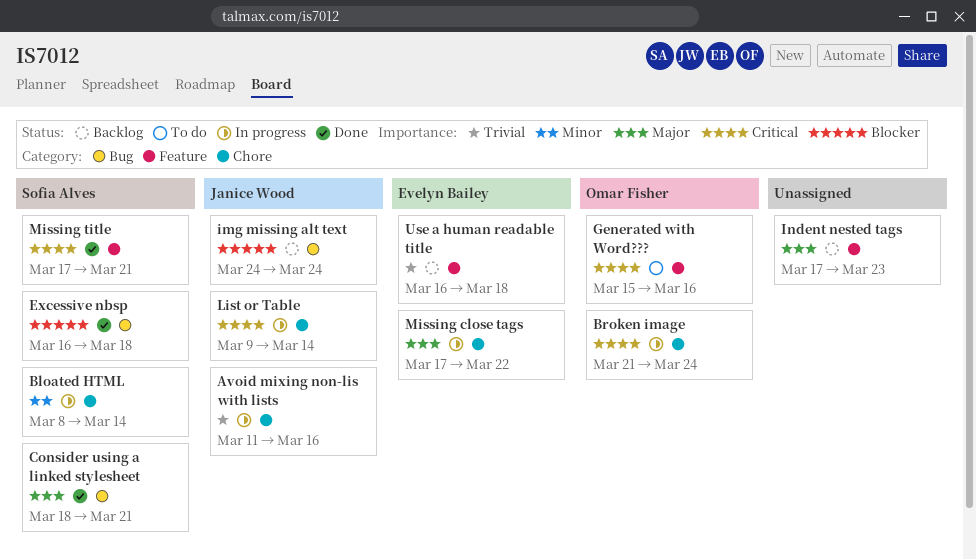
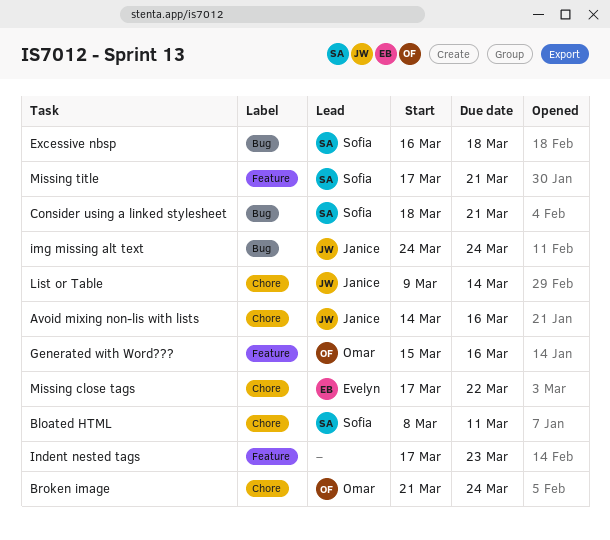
Avoid mixing non-lis with lists, start: Mar 11 -> Mar 14
Bloated HTML, due: Mar 14 -> Mar 11
Use a human readable title: present -> none

